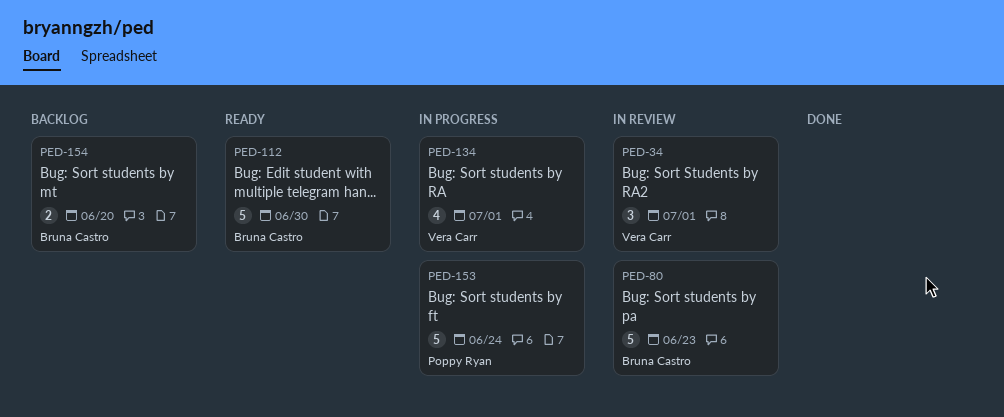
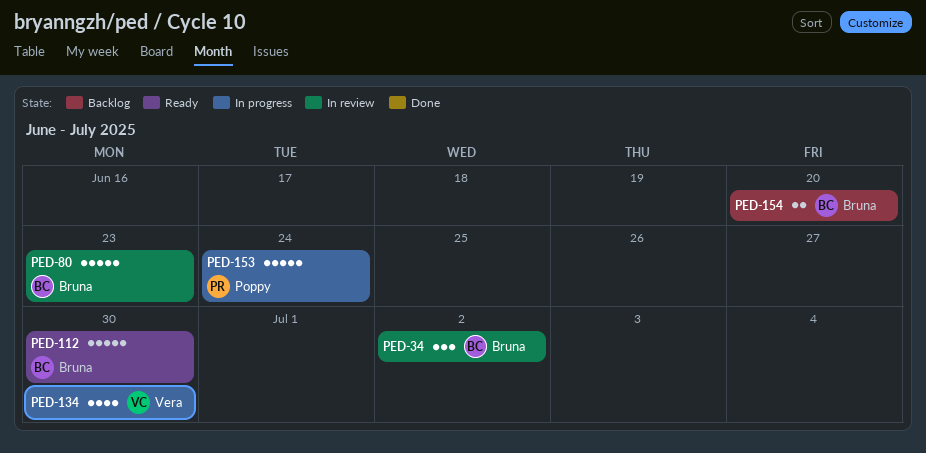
PED-34, owner: Vera Carr -> Bruna Castro
PED-34, due: Jul 1 -> Jul 2
PED-134, due: Jul 1 -> Jun 30

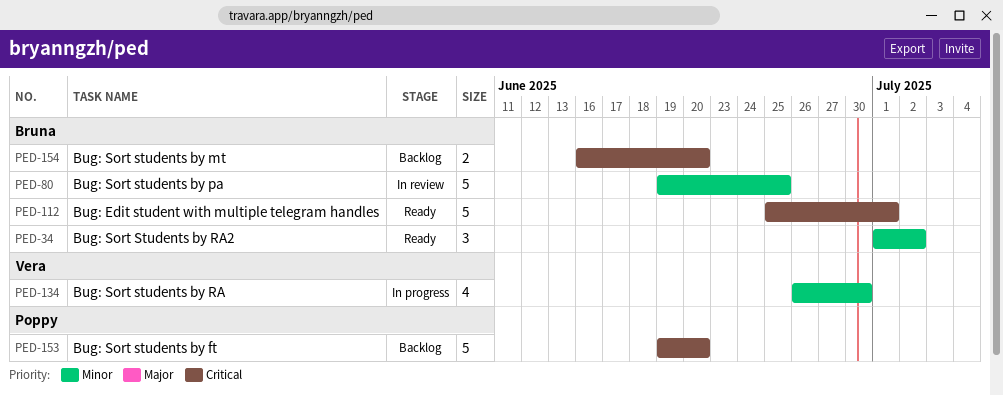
PED-34, status: In review -> Ready
PED-80, due: Jun 23 -> Jun 25
PED-112, due: Jun 30 -> Jul 1
PED-153, status: In progress -> Backlog
PED-153, due: Jun 24 -> Jun 20

